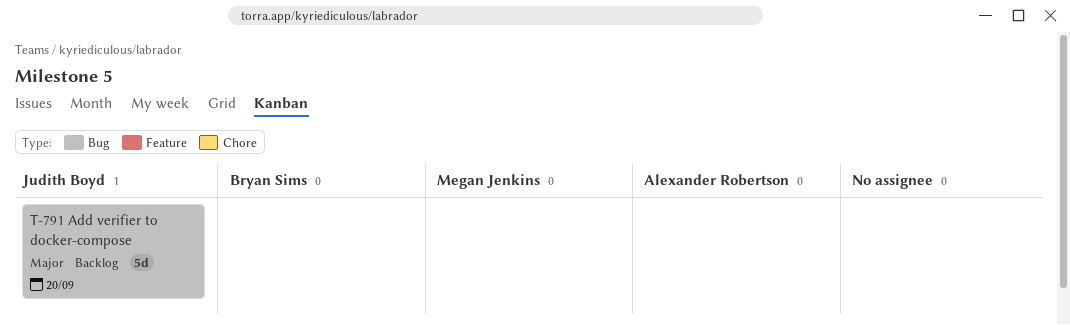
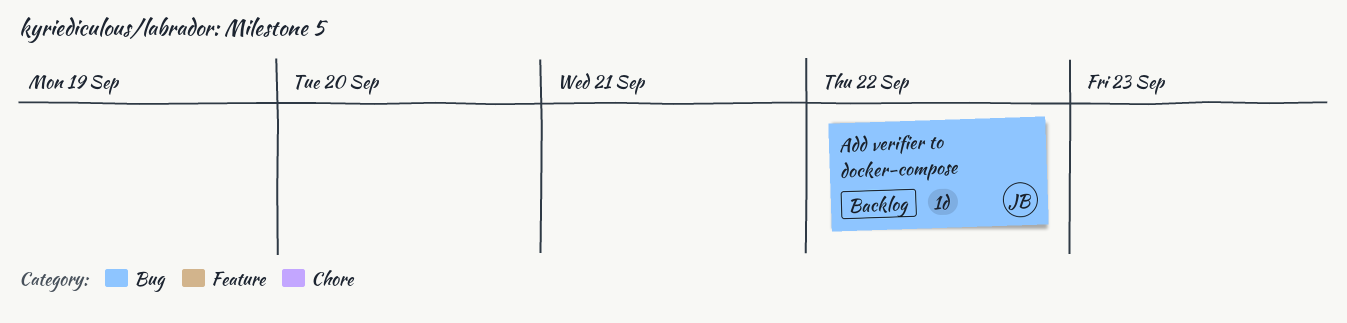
Add verifier to docker-compose, estimate: 5d -> 1d
Add verifier to docker-compose, due: Sep 20 -> Sep 22

